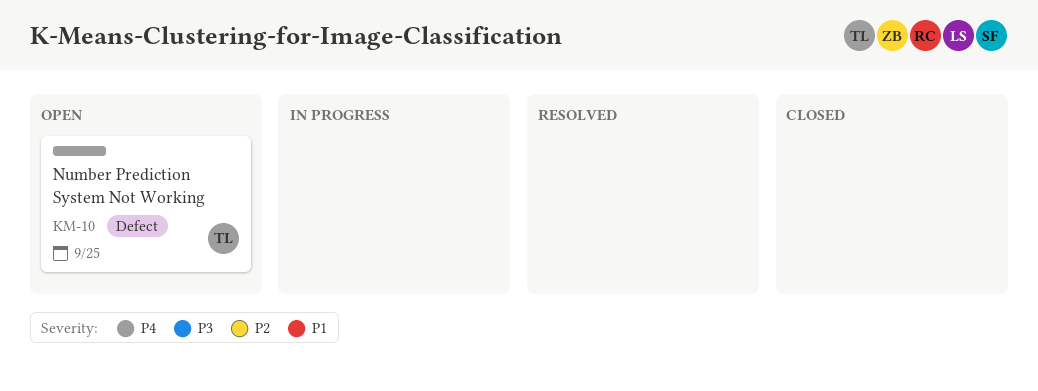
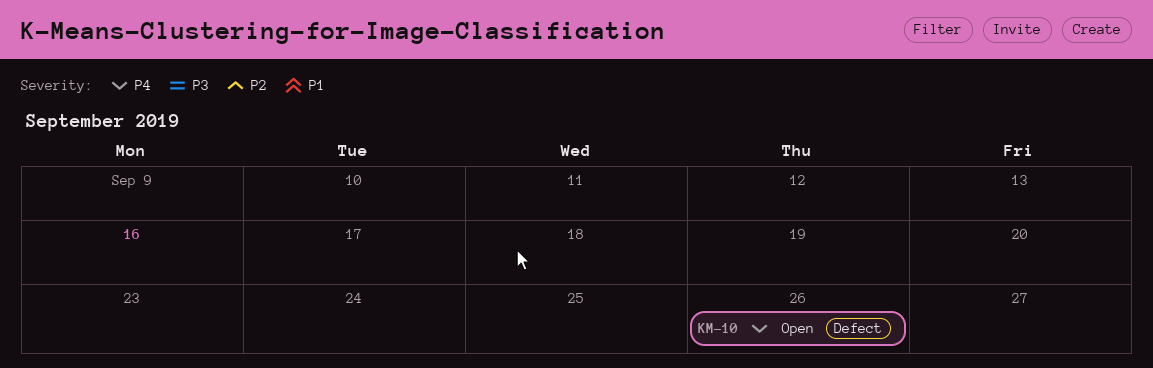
KM-10, due: Sep 25 -> Sep 26

